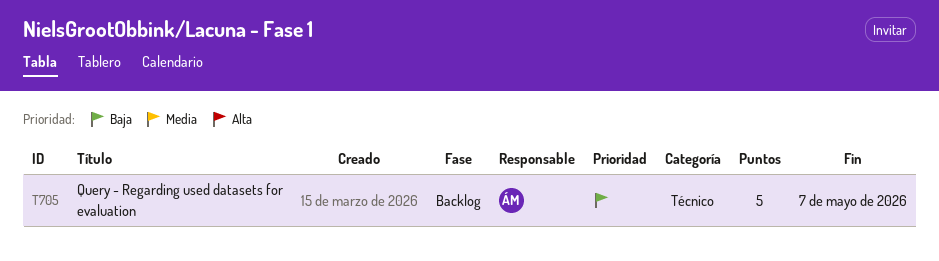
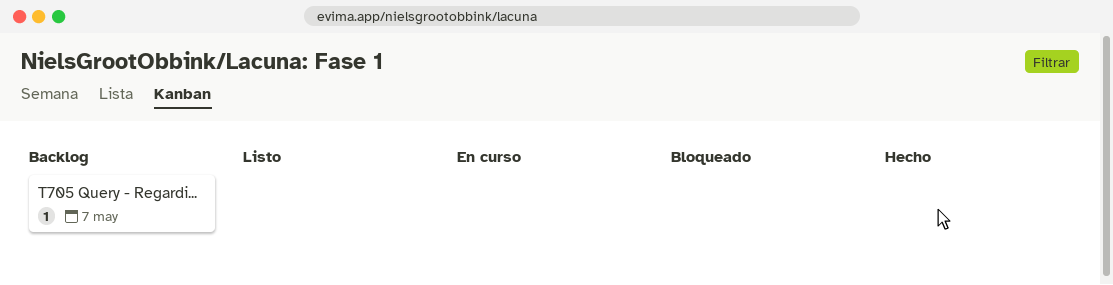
T705, estimate: 5 -> 1

